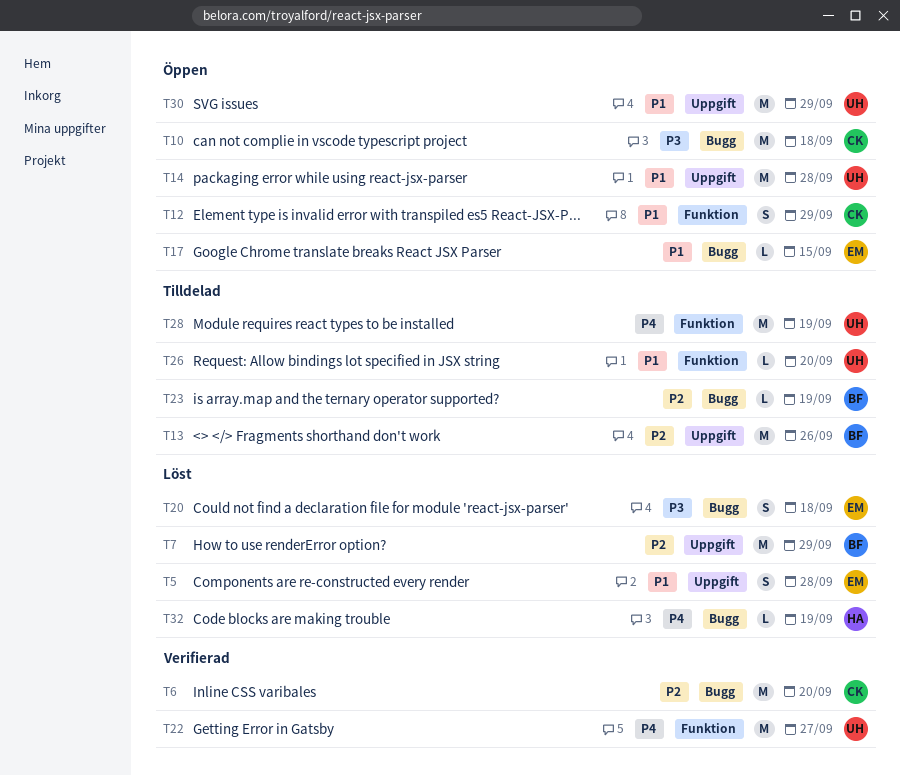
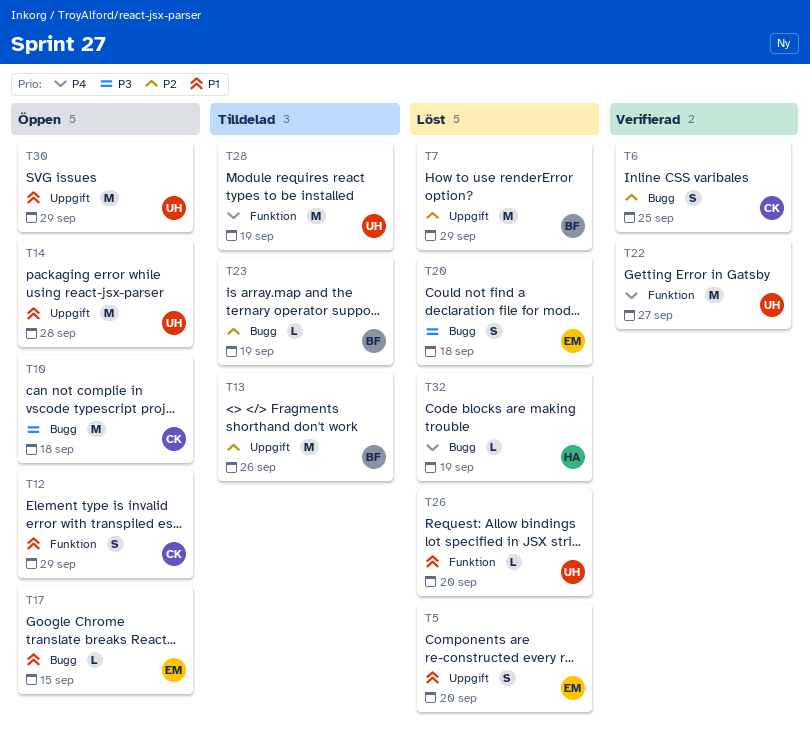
T5, due: Sep 28 -> Sep 20
T6, estimate: M -> S
T6, due: Sep 20 -> Sep 25
T26, status: Tilldelad -> Löst

